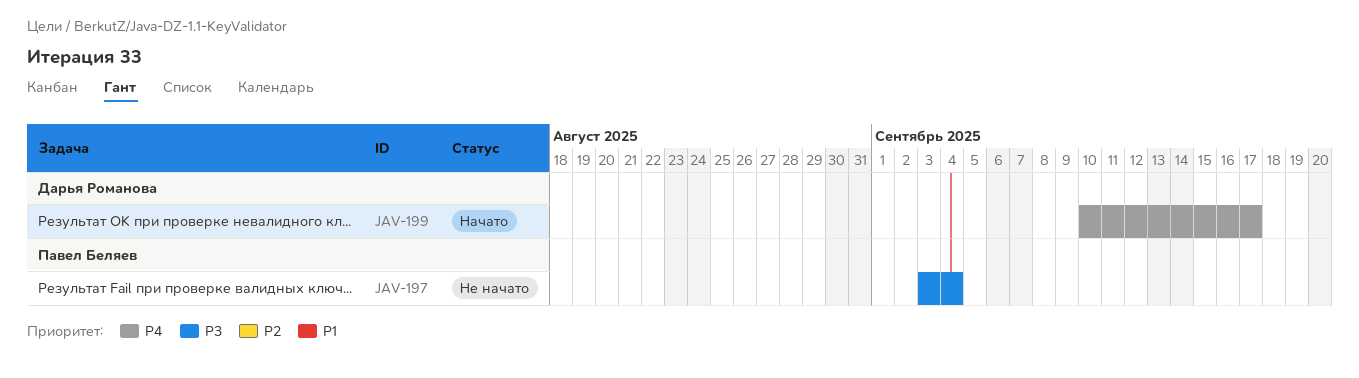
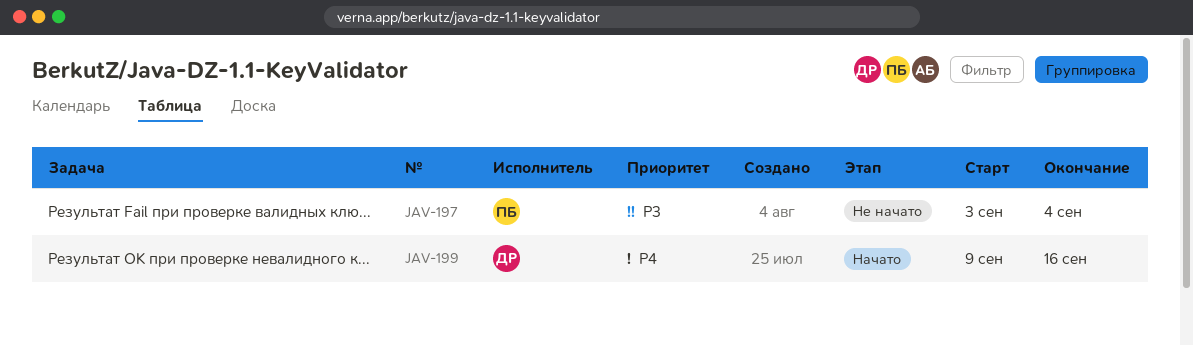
JAV-199, start: Sep 10 -> Sep 9
JAV-199, due: Sep 17 -> Sep 16

